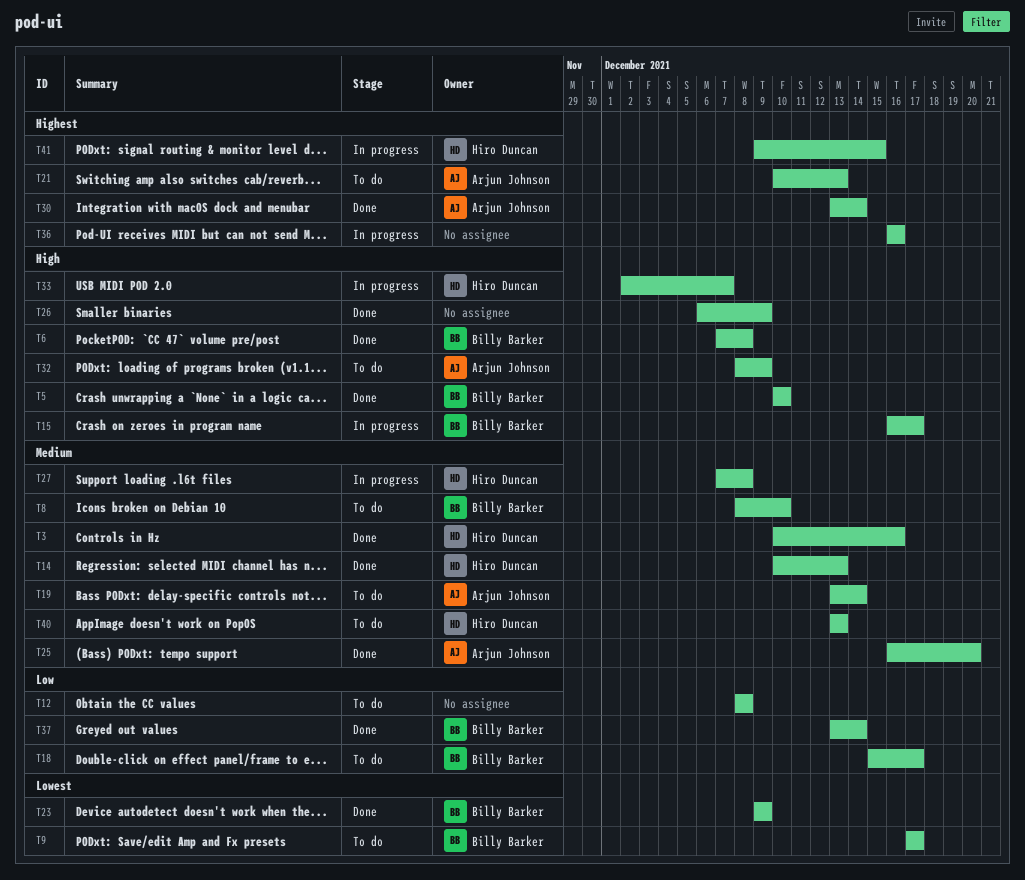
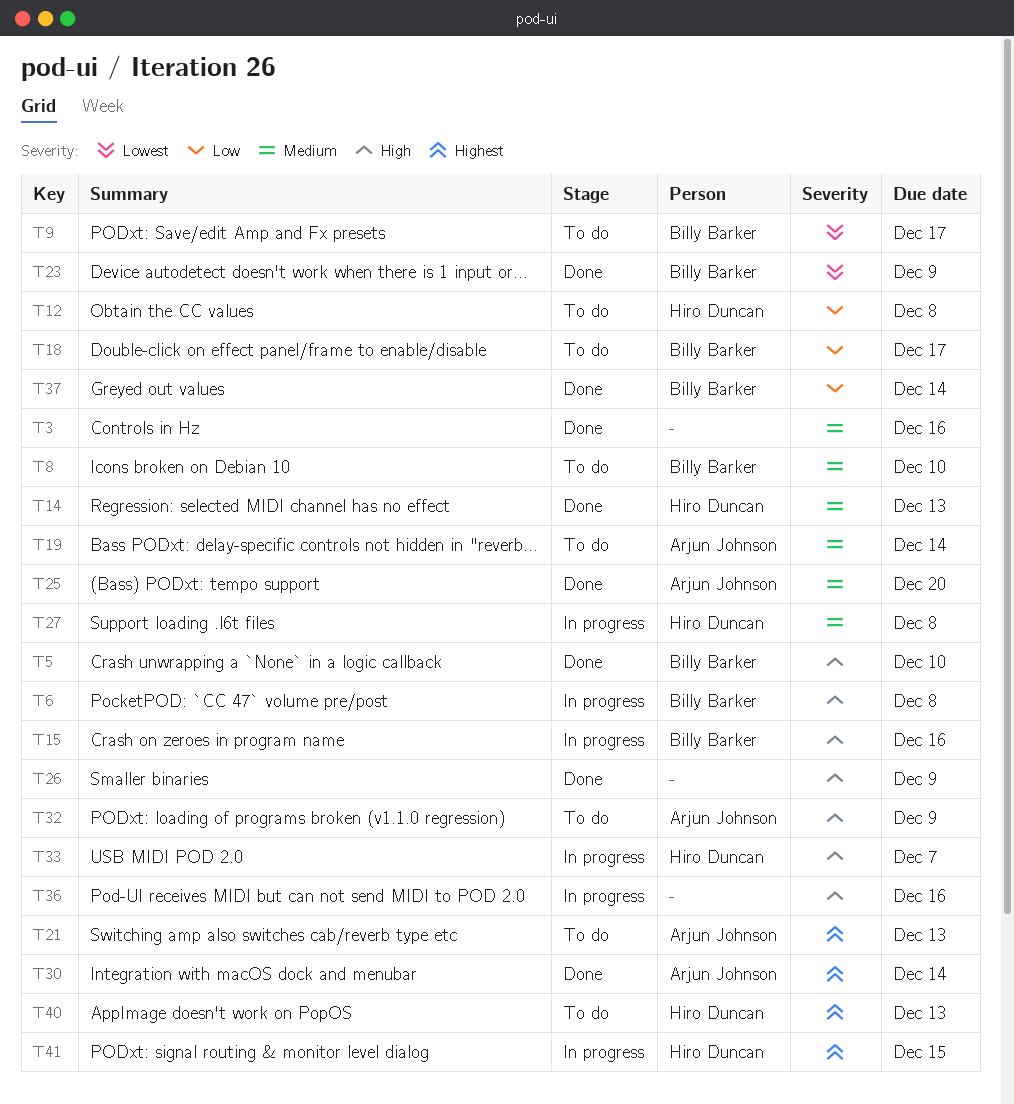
T3, owner: Hiro Duncan -> none
T6, status: Done -> In progress
T12, owner: none -> Hiro Duncan
T15, due: Dec 17 -> Dec 16
T36, priority: Highest -> High
T40, priority: Medium -> Highest

